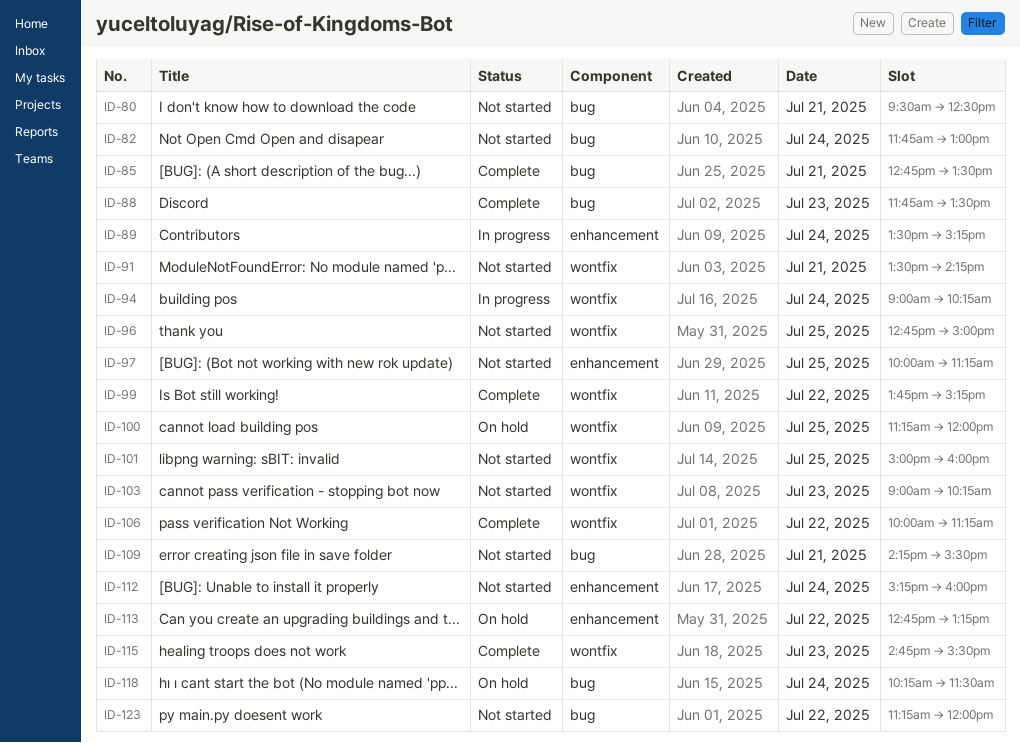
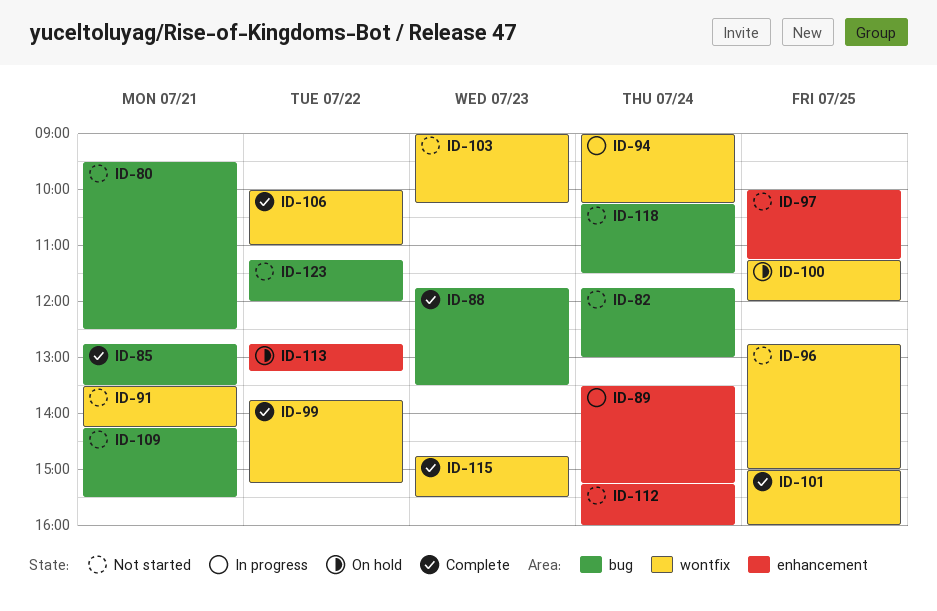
ID-101, status: Not started -> Complete
ID-106, ends: 11:15 -> 11:00
ID-118, status: On hold -> Not started

